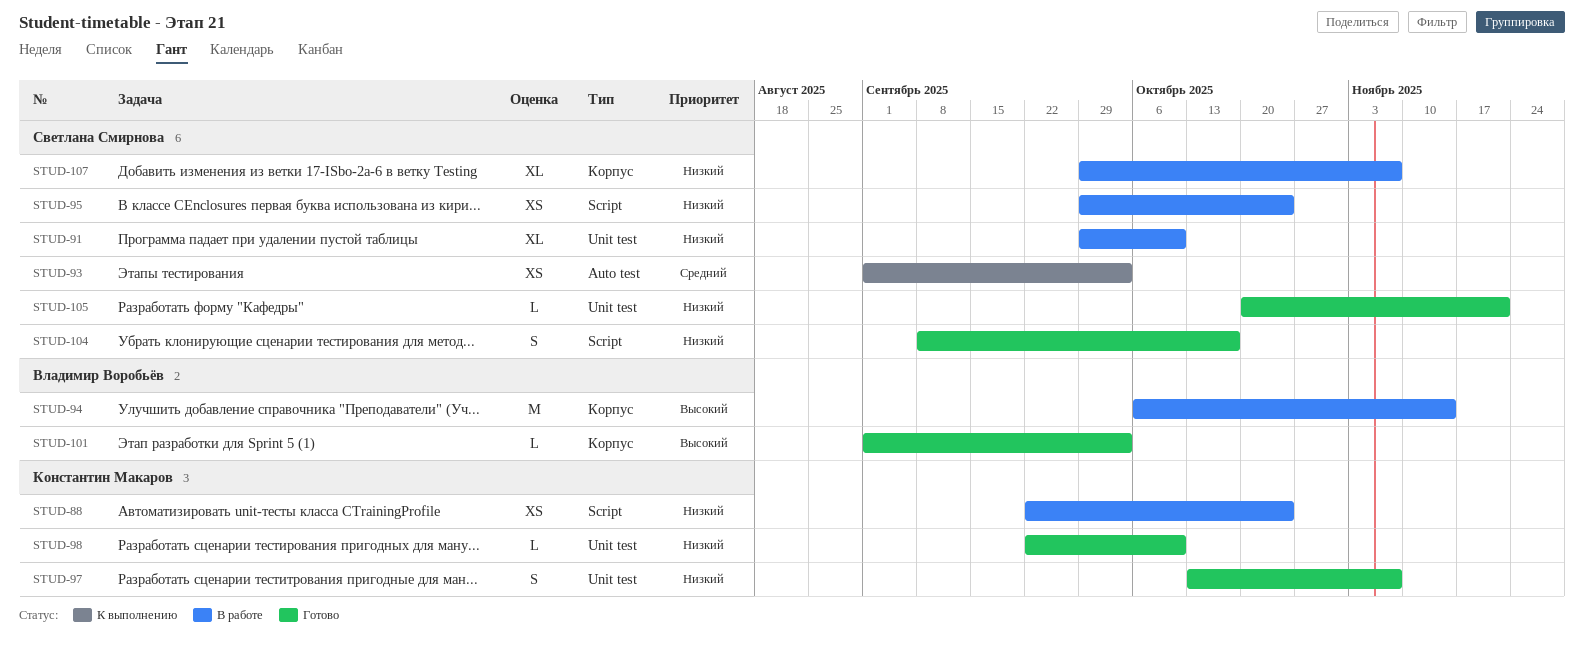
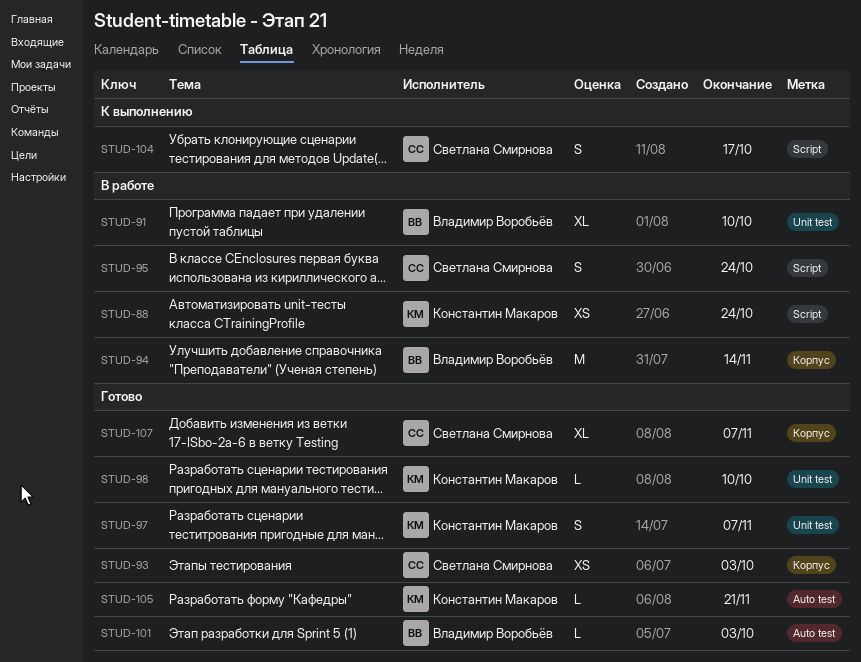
STUD-91, owner: Светлана Смирнова -> Владимир Воробьёв
STUD-93, status: К выполнению -> Готово
STUD-93, label: Auto test -> Корпус
STUD-95, estimate: XS -> S
STUD-101, label: Корпус -> Auto test
STUD-104, status: Готово -> К выполнению
STUD-105, owner: Светлана Смирнова -> Константин Макаров
STUD-105, label: Unit test -> Auto test
STUD-107, status: В работе -> Готово

